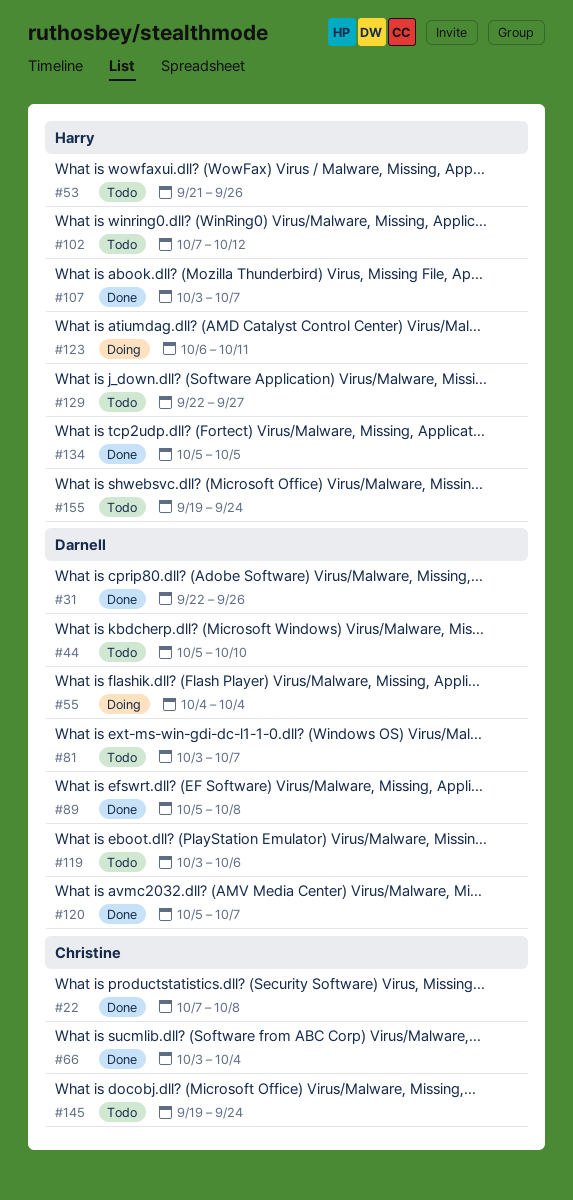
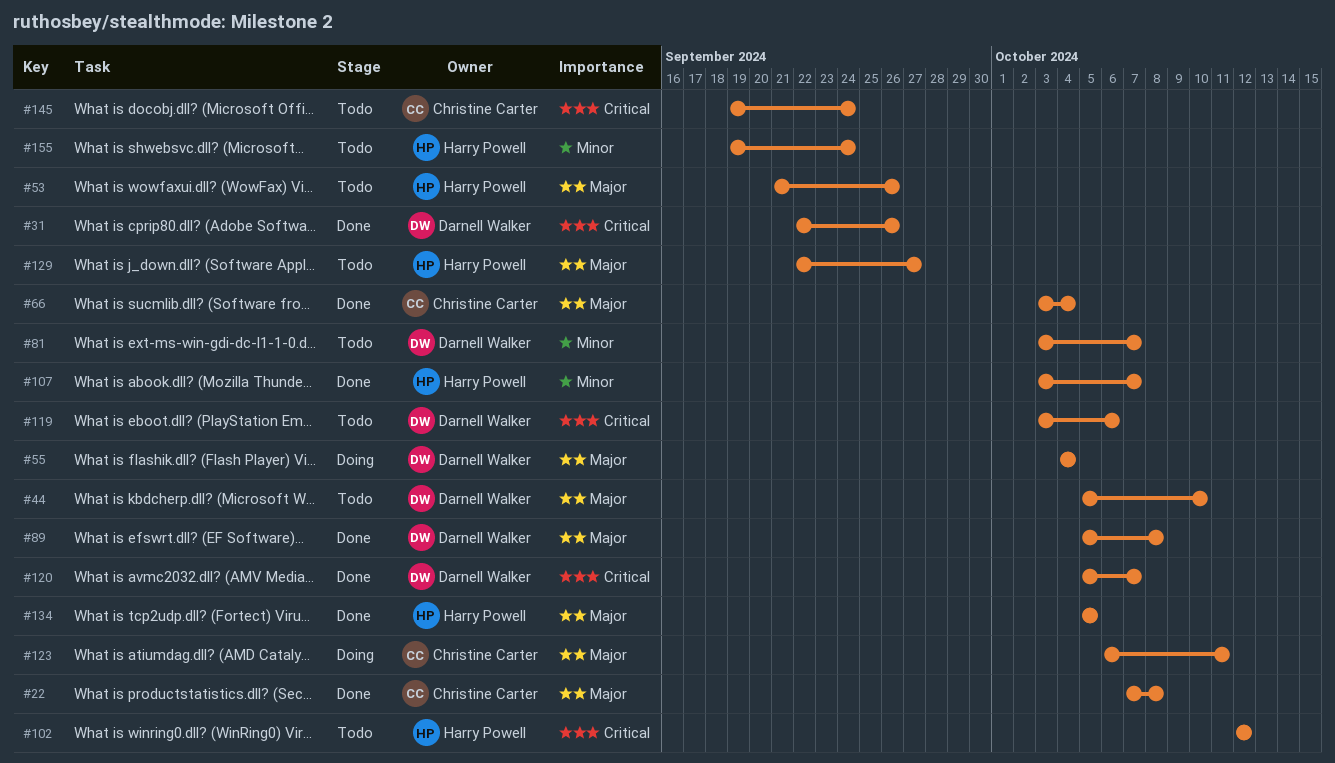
#102, start: Oct 7 -> Oct 12
#123, owner: Harry Powell -> Christine Carter

